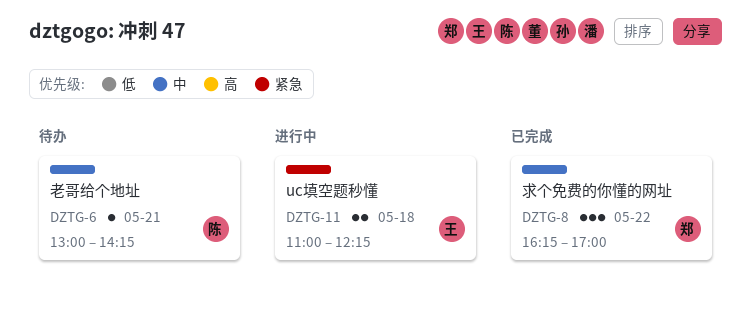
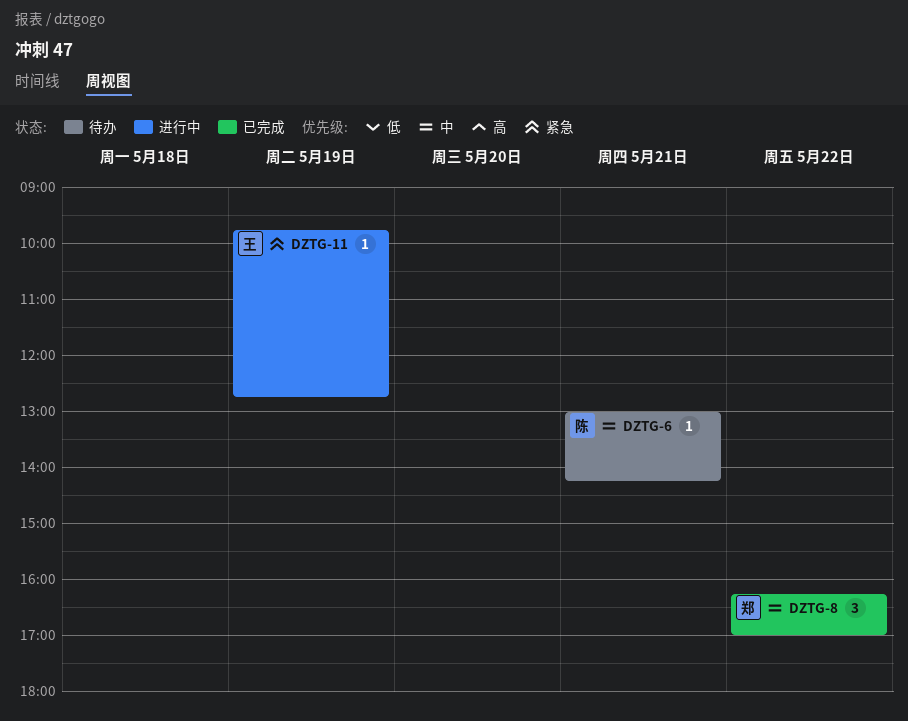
DZTG-11, estimate: 2 -> 1
DZTG-11, day: May 18 -> May 19
DZTG-11, begins: 11:00 -> 09:45
DZTG-11, ends: 12:15 -> 12:45

